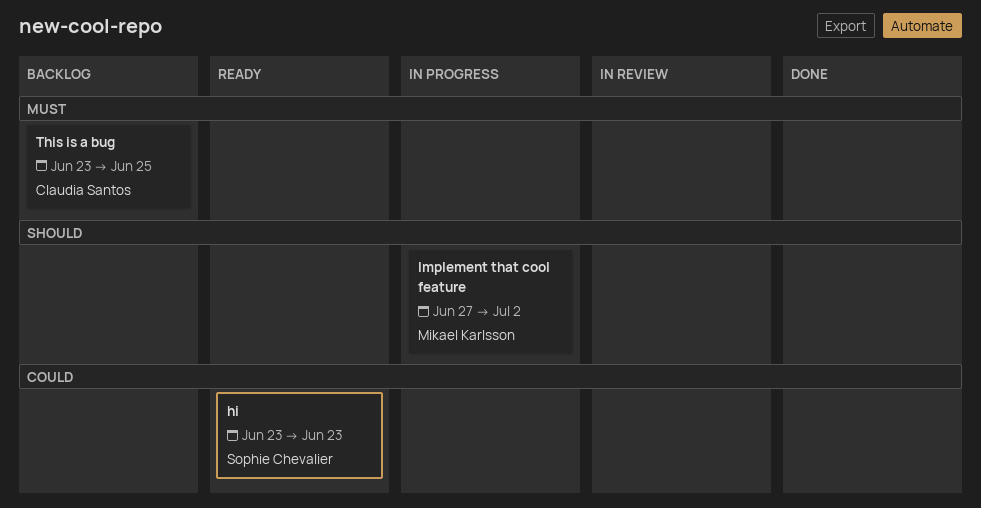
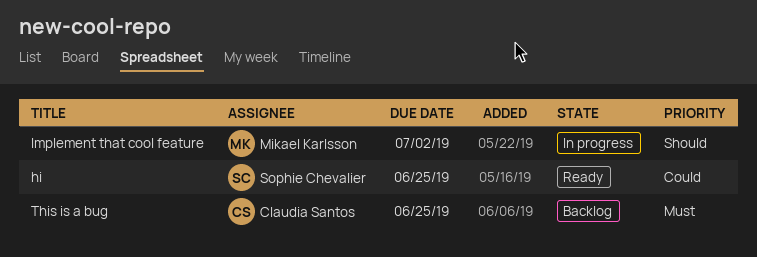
hi, due: Jun 23 -> Jun 25

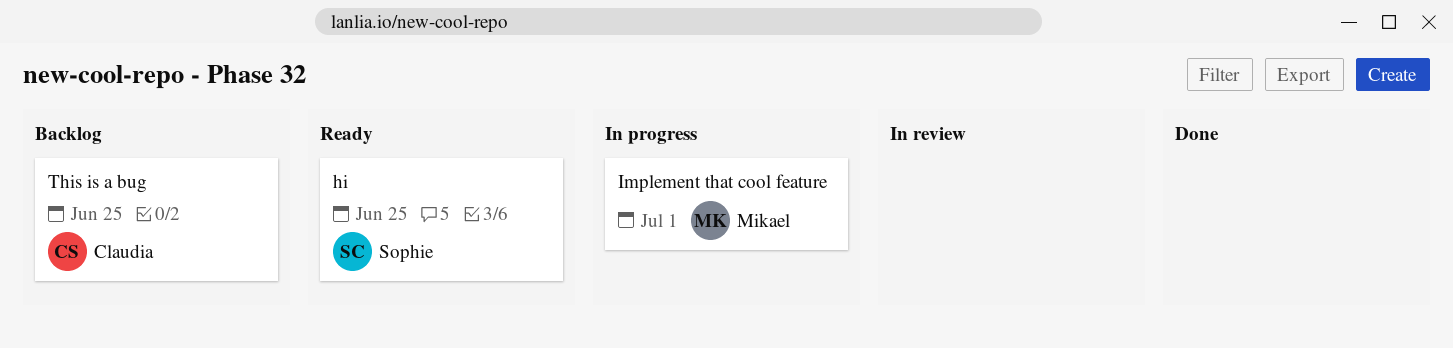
Implement that cool feature, due: Jul 2 -> Jul 1

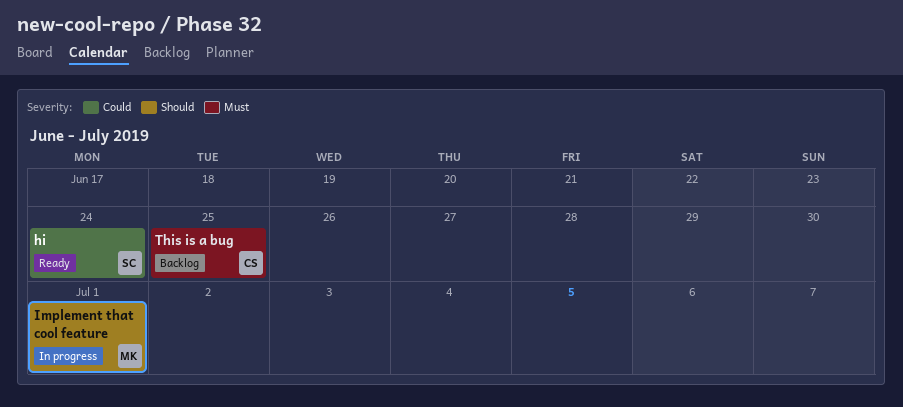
hi, due: Jun 25 -> Jun 24

